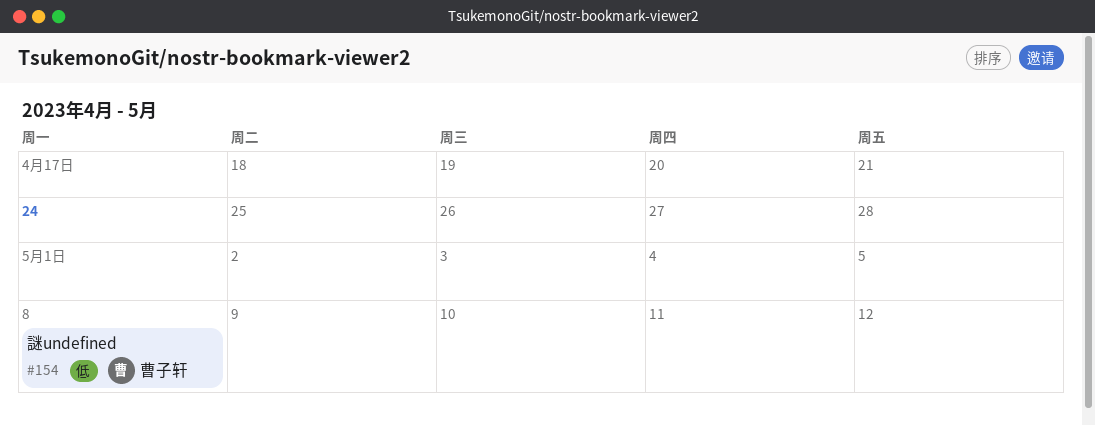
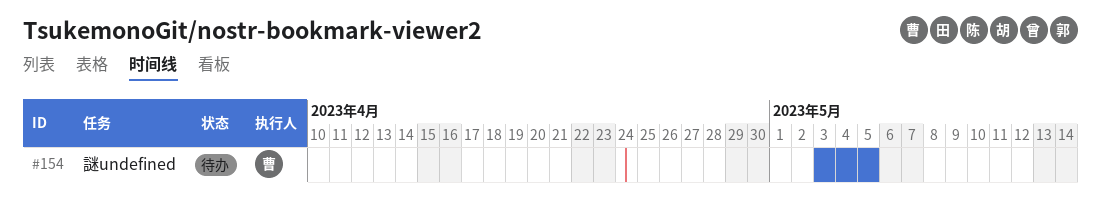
#154, due: May 8 -> May 5

